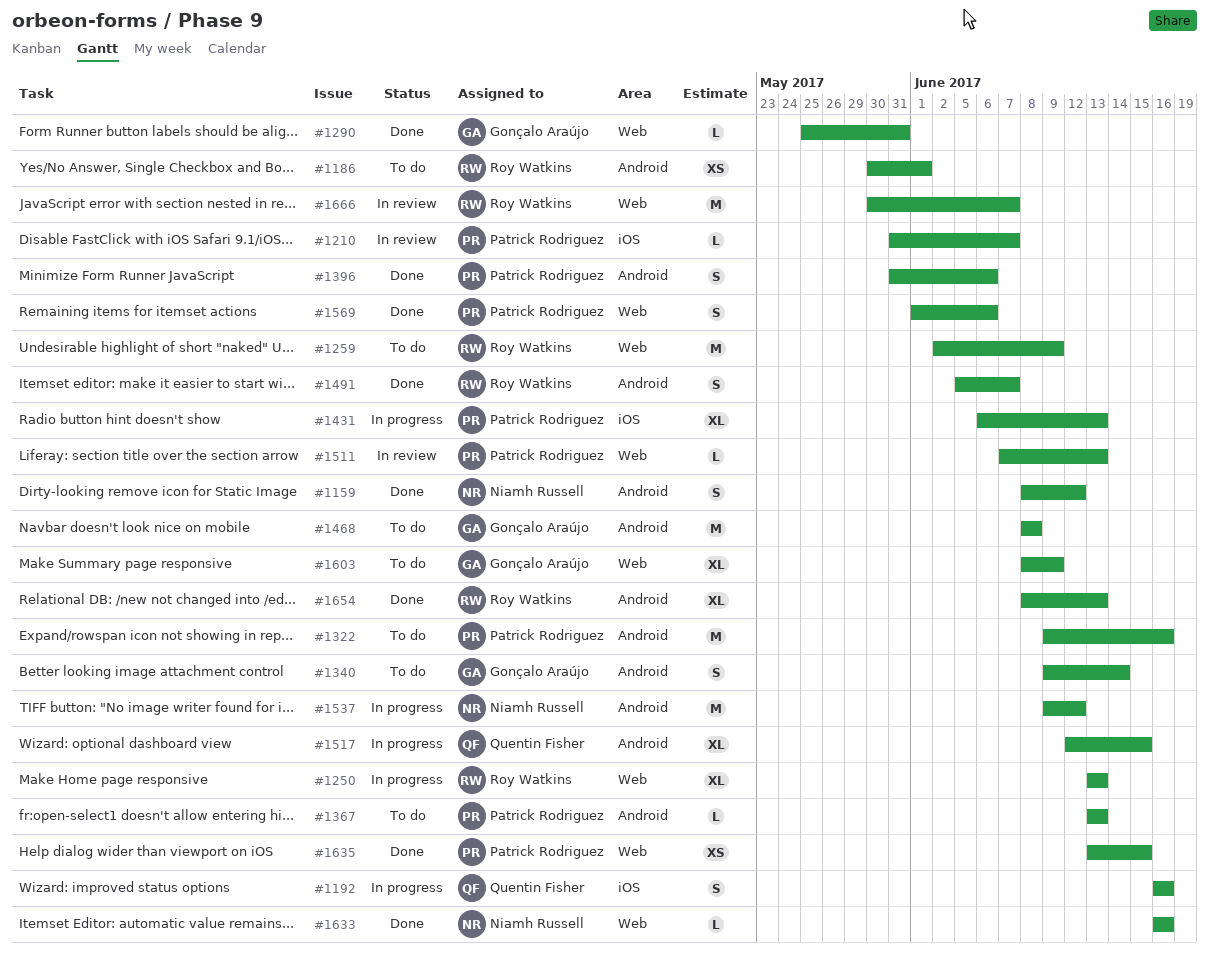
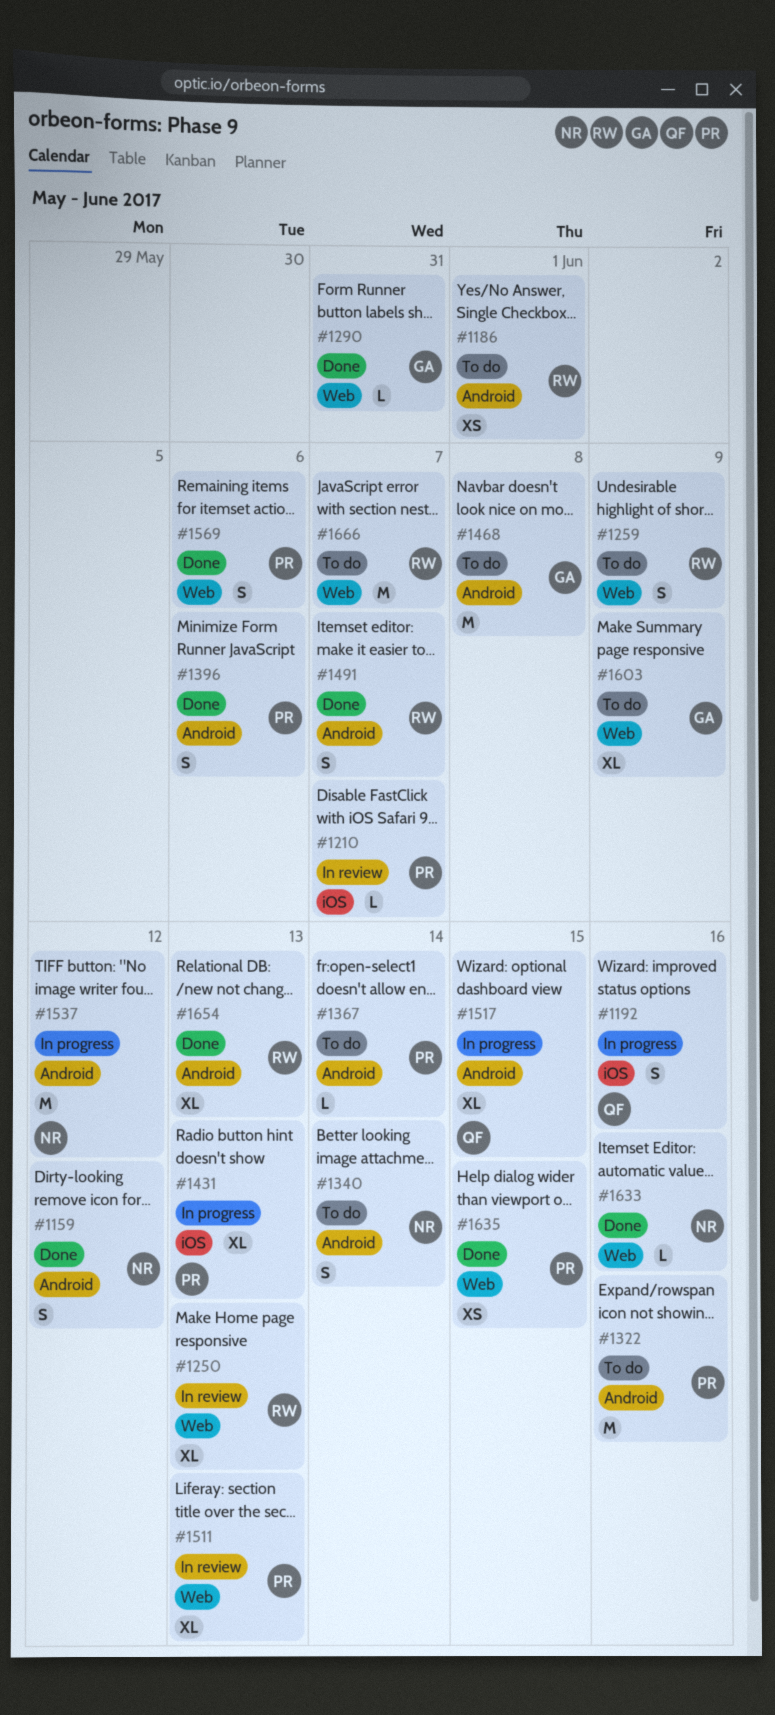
#1250, status: In progress -> In review
#1259, estimate: M -> S
#1340, owner: Gonçalo Araújo -> Niamh Russell
#1367, due: Jun 13 -> Jun 14
#1511, estimate: L -> XL
#1666, status: In review -> To do

